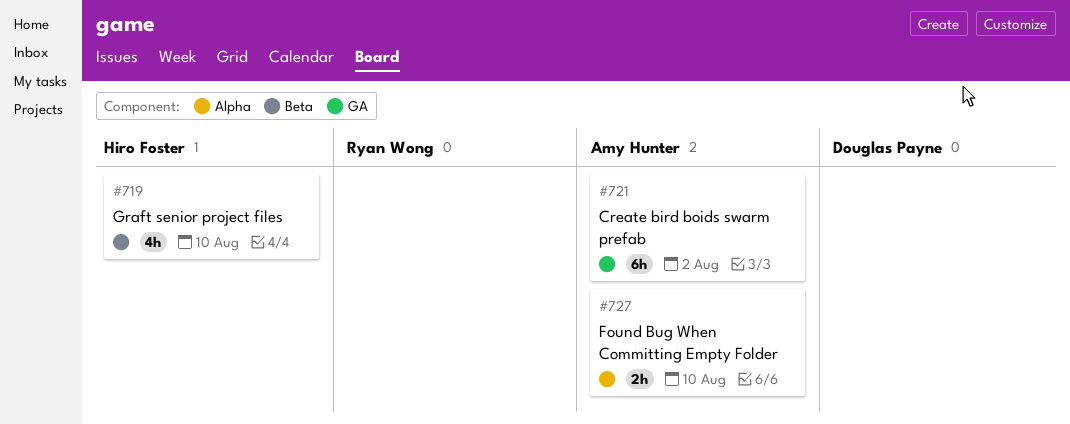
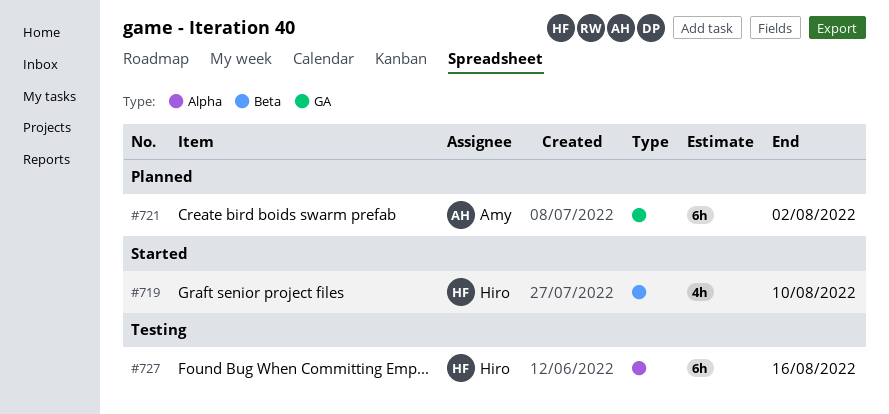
#727, owner: Amy Hunter -> Hiro Foster
#727, estimate: 2h -> 6h
#727, due: Aug 10 -> Aug 16

